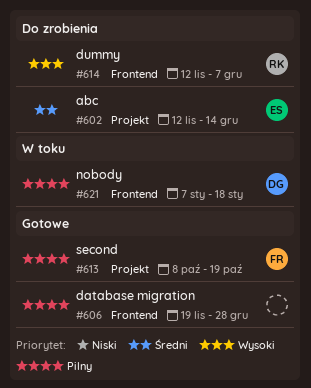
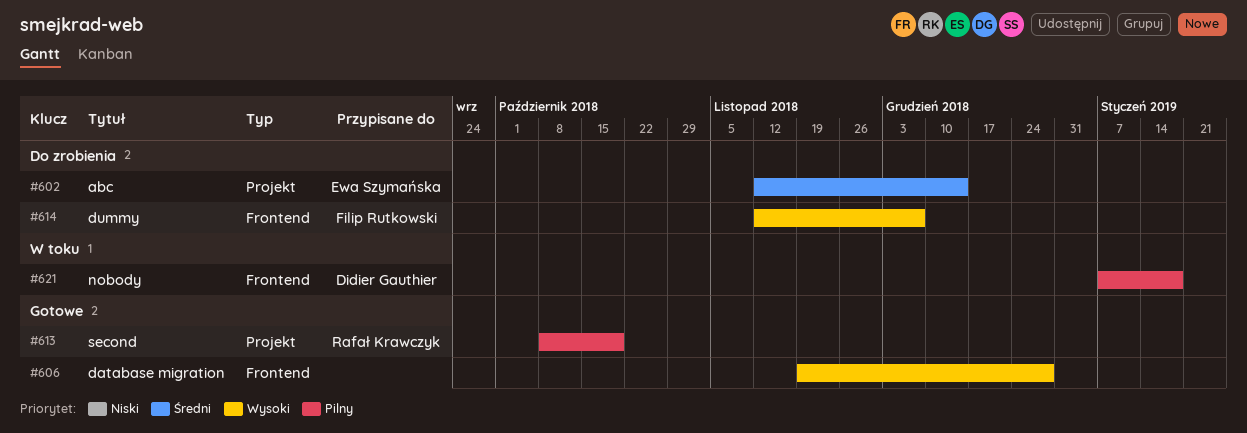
#606, priority: Pilny -> Wysoki
#613, owner: Filip Rutkowski -> Rafał Krawczyk
#614, owner: Rafał Krawczyk -> Filip Rutkowski

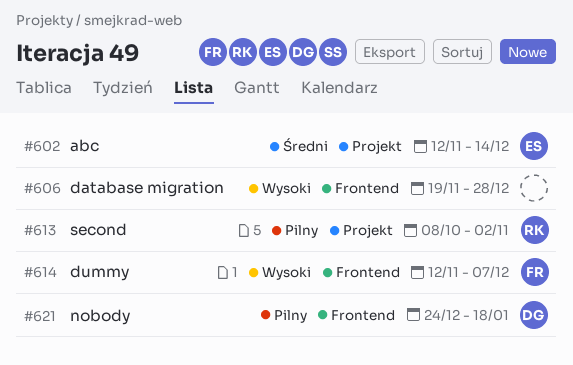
#613, due: Oct 19 -> Nov 2
#621, start: Jan 7 -> Dec 24

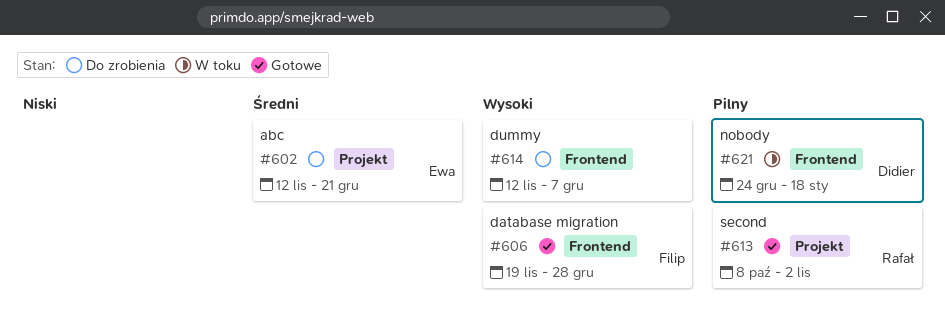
#602, due: Dec 14 -> Dec 21
#606, owner: none -> Filip
#614, owner: Filip -> none

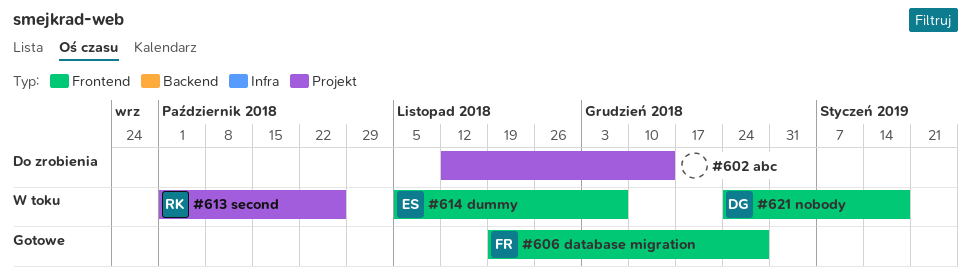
#602, owner: Ewa -> none
#602, due: Dec 21 -> Dec 14
#613, status: Gotowe -> W toku
#613, start: Oct 8 -> Oct 1
#613, due: Nov 2 -> Oct 26
#614, status: Do zrobienia -> W toku
#614, owner: none -> Ewa
#614, start: Nov 12 -> Nov 5

